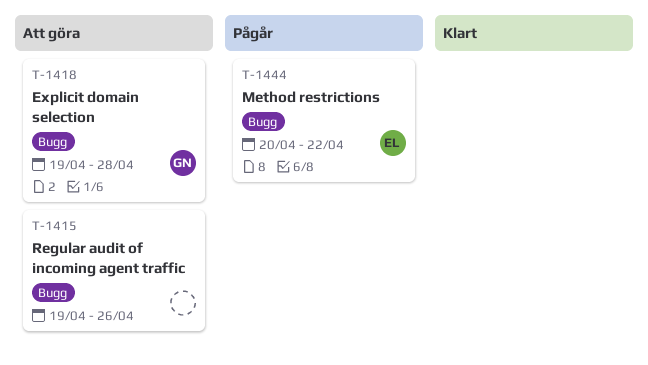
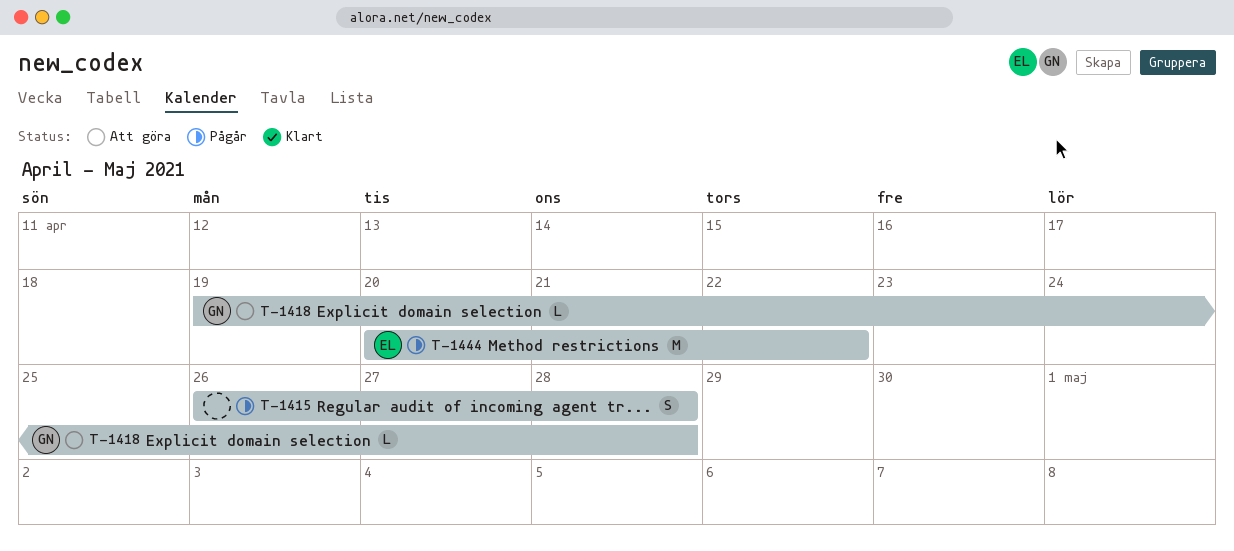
T-1415, status: Att göra -> Pågår
T-1415, start: Apr 19 -> Apr 26
T-1415, due: Apr 26 -> Apr 28

